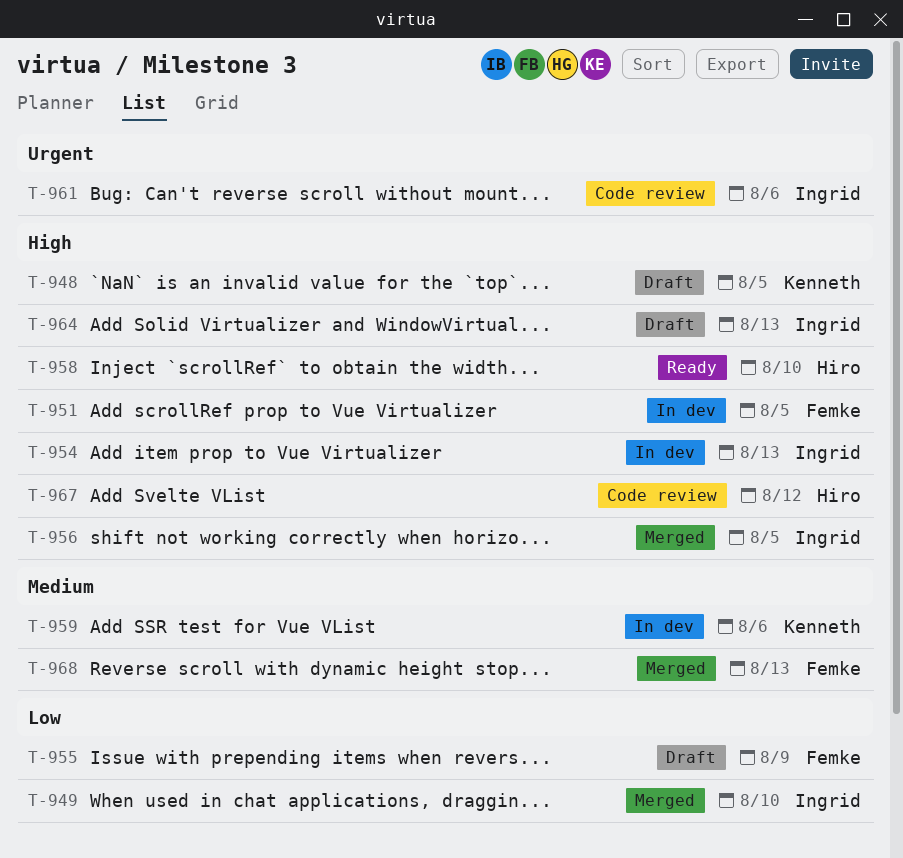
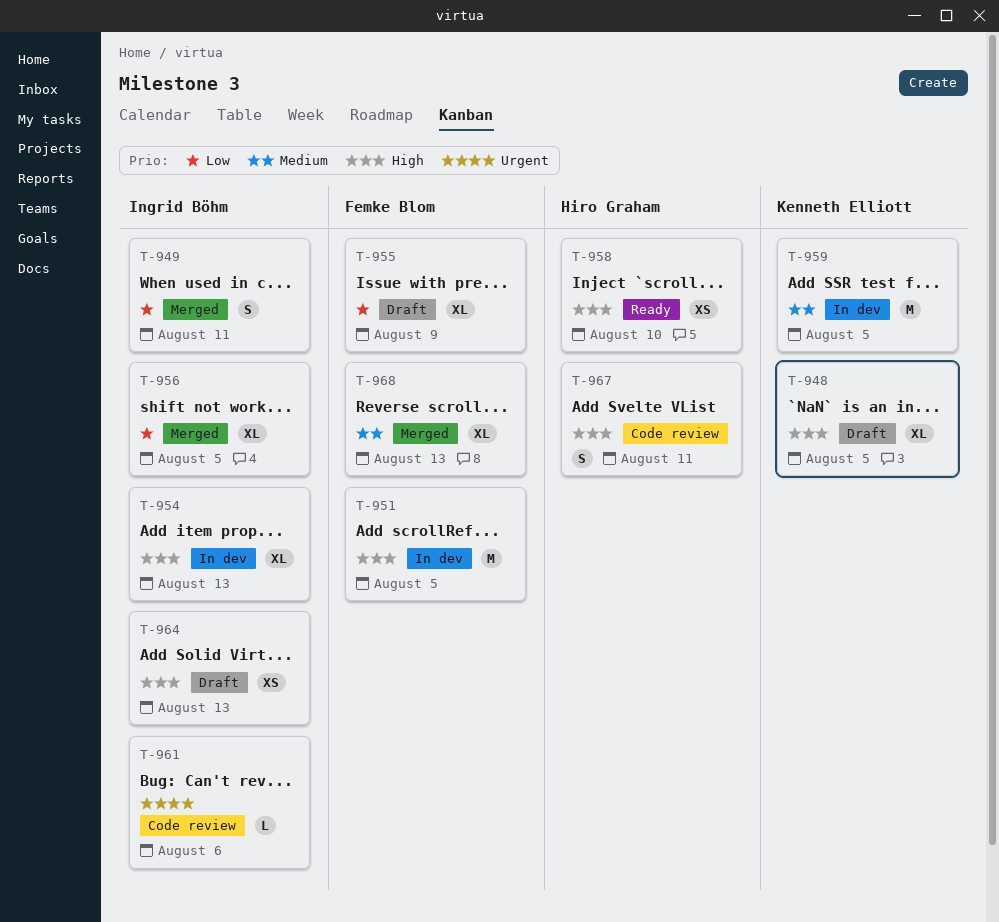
T-949, due: Aug 10 -> Aug 11
T-956, priority: High -> Low
T-959, due: Aug 6 -> Aug 5
T-967, due: Aug 12 -> Aug 11

